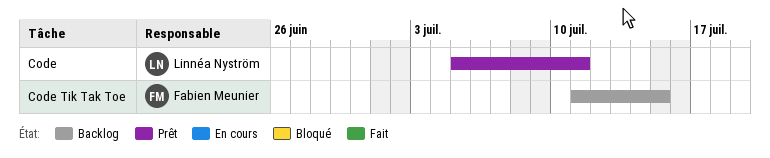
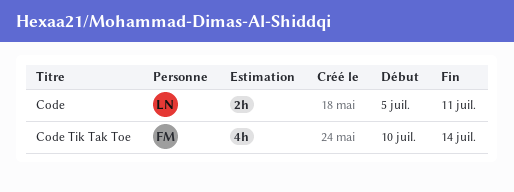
Code Tik Tak Toe, start: Jul 11 -> Jul 10
Code Tik Tak Toe, due: Jul 15 -> Jul 14

